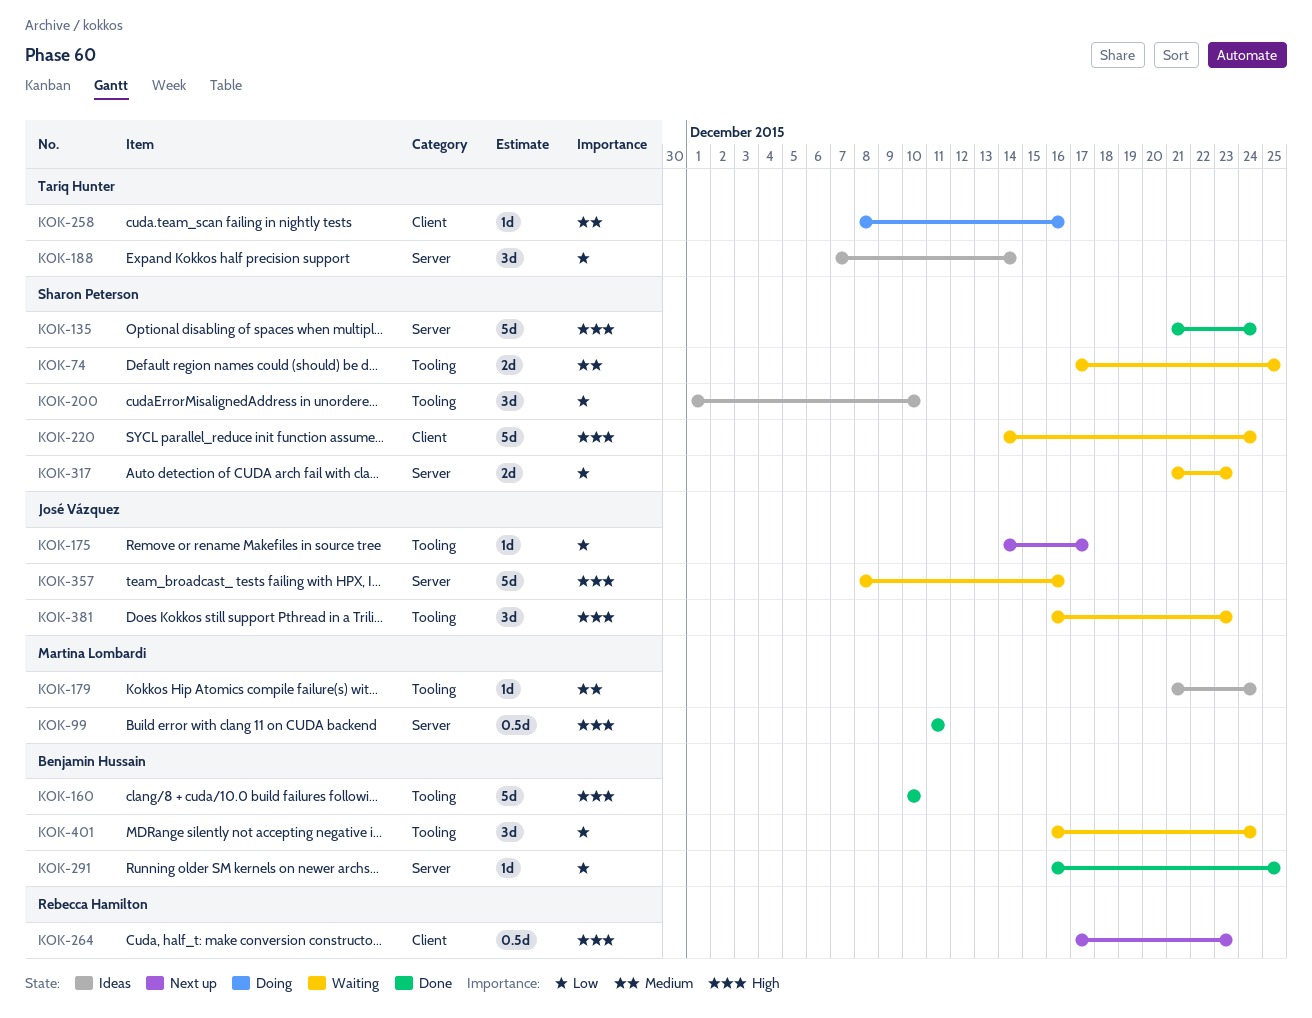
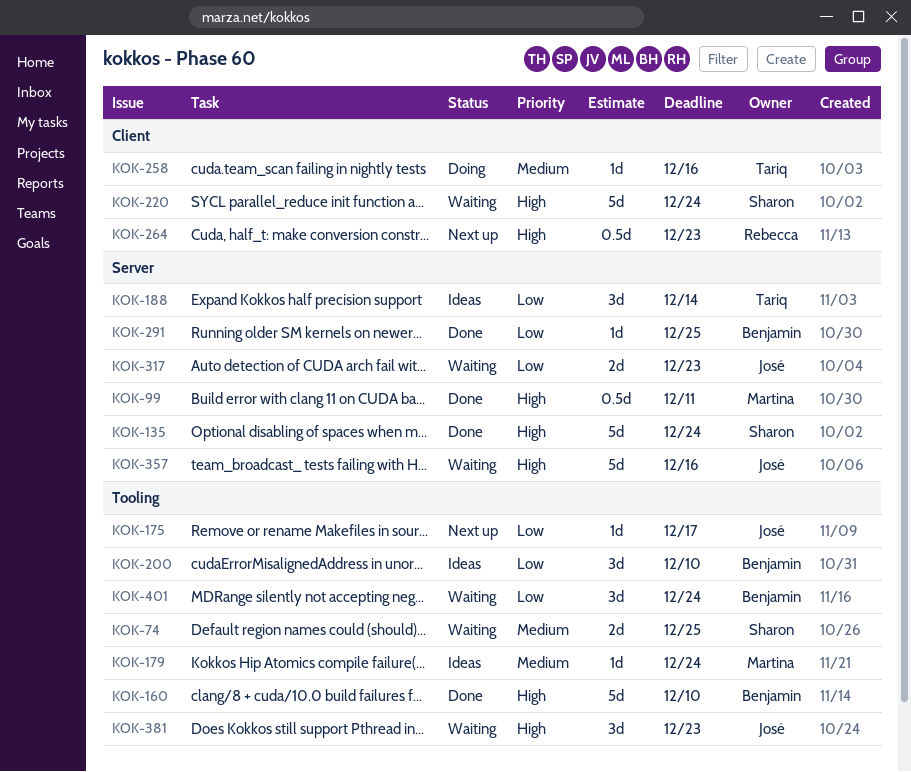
KOK-200, owner: Sharon Peterson -> Benjamin Hussain
KOK-317, owner: Sharon Peterson -> José Vázquez

